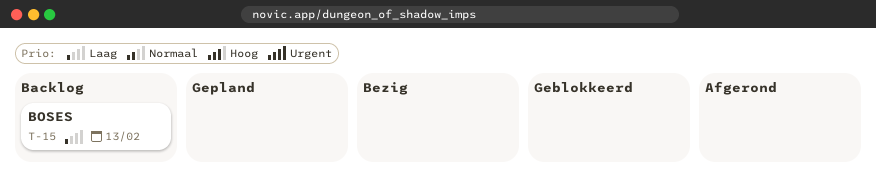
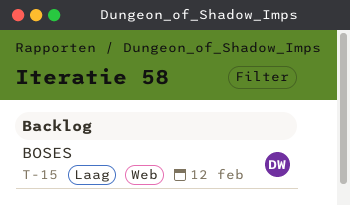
T-15, due: Feb 13 -> Feb 12

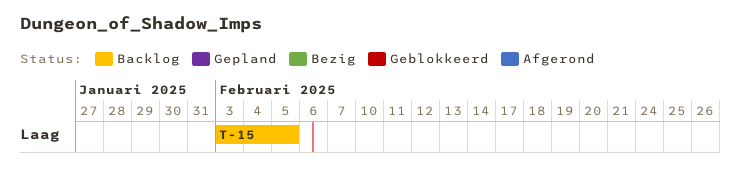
T-15, due: Feb 12 -> Feb 5

